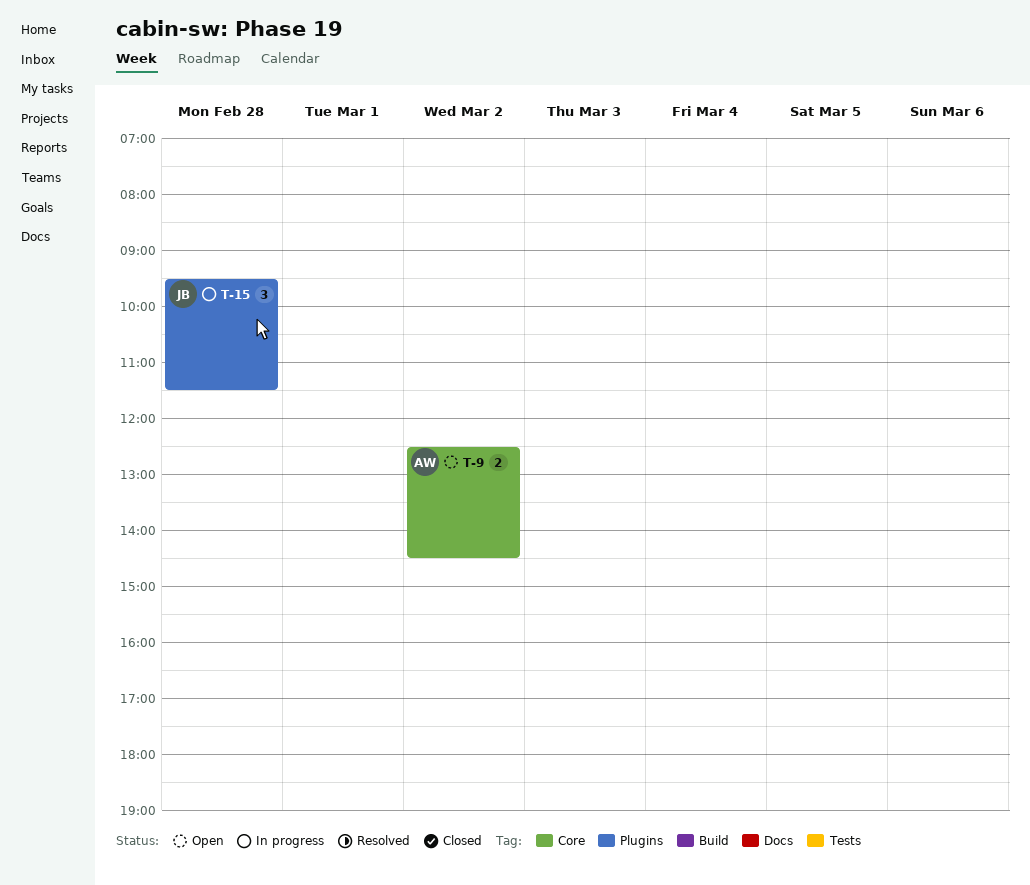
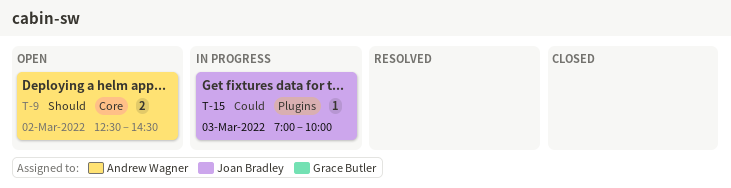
T-15, estimate: 3 -> 1
T-15, day: Feb 28 -> Mar 3
T-15, begins: 09:30 -> 07:00
T-15, ends: 11:30 -> 10:00

